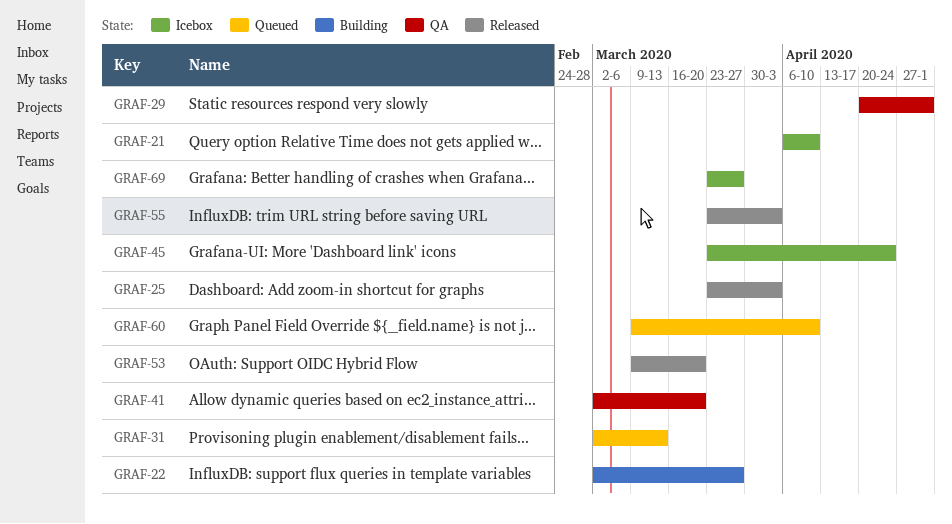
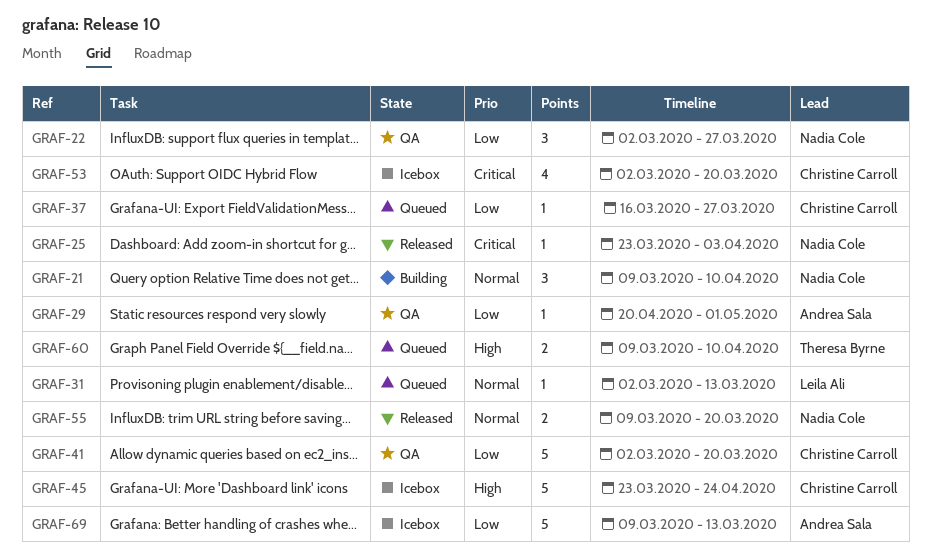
GRAF-21, status: Icebox -> Building
GRAF-21, start: Apr 6 -> Mar 9
GRAF-22, status: Building -> QA
GRAF-37: none -> present
GRAF-53, status: Released -> Icebox
GRAF-53, start: Mar 9 -> Mar 2
GRAF-55, start: Mar 23 -> Mar 9
GRAF-55, due: Apr 3 -> Mar 20
GRAF-69, start: Mar 23 -> Mar 9
GRAF-69, due: Mar 27 -> Mar 13

